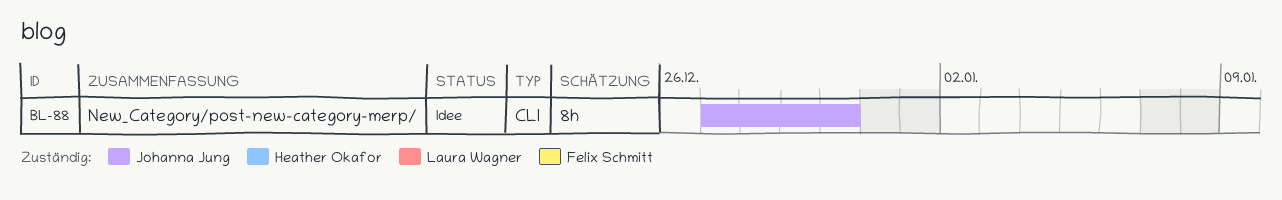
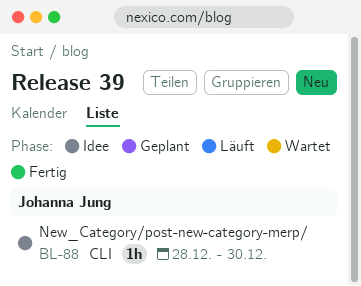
BL-88, estimate: 8h -> 1h
BL-88, start: Dec 27 -> Dec 28

